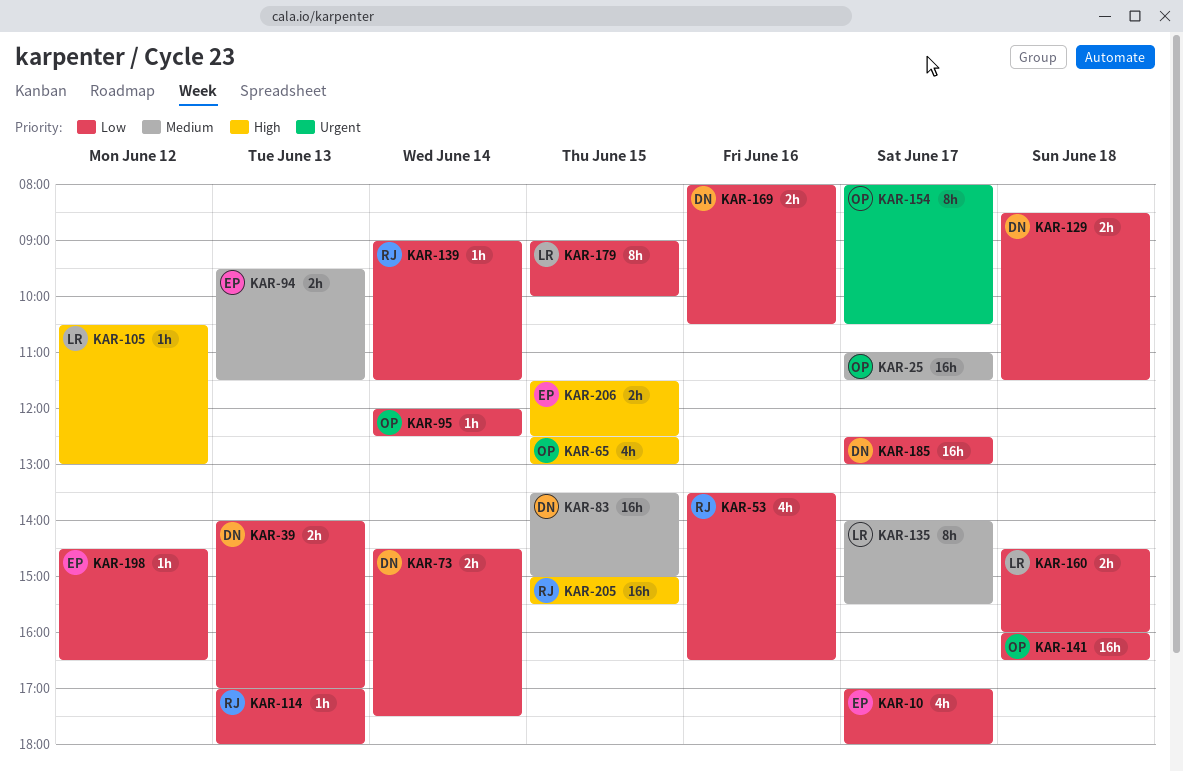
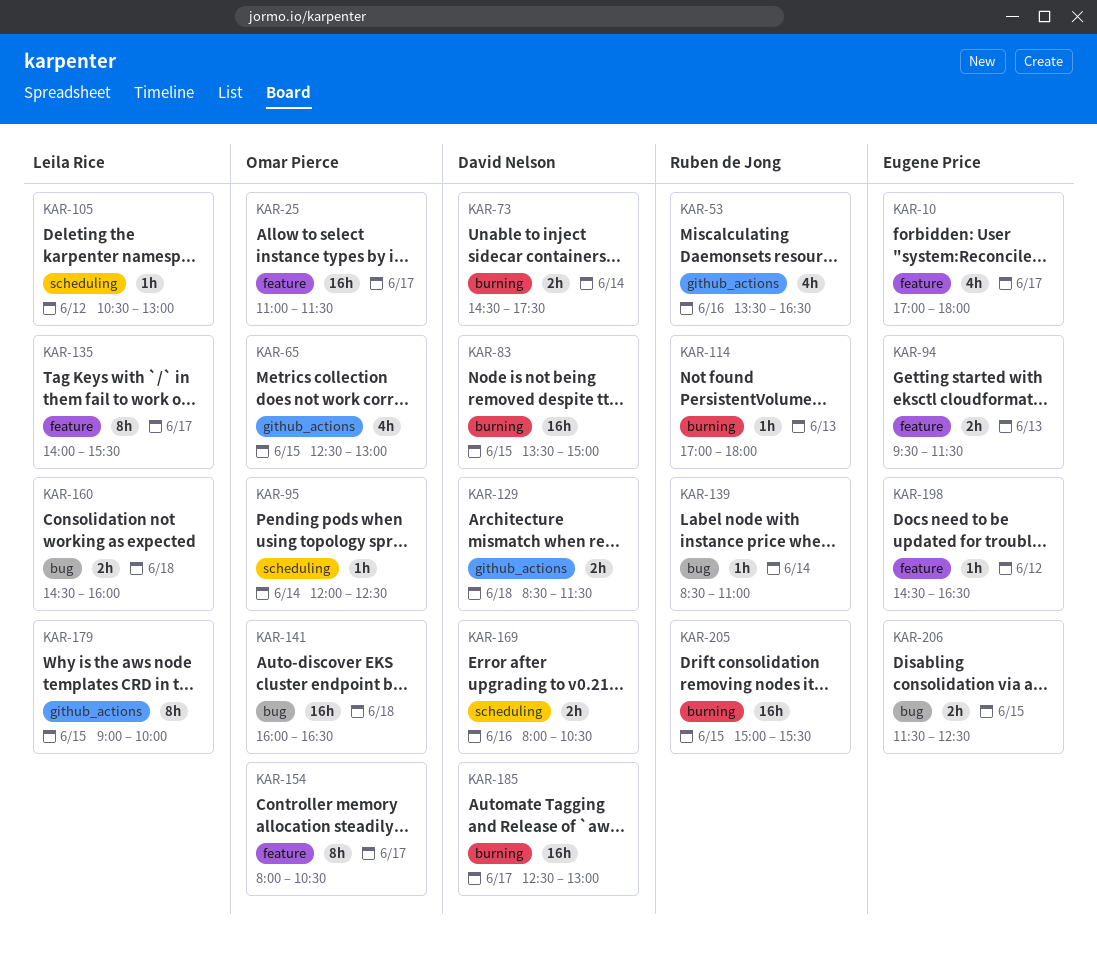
KAR-39: present -> none
KAR-139, begins: 09:00 -> 08:30
KAR-139, ends: 11:30 -> 11:00

